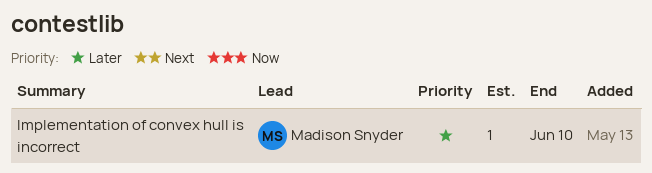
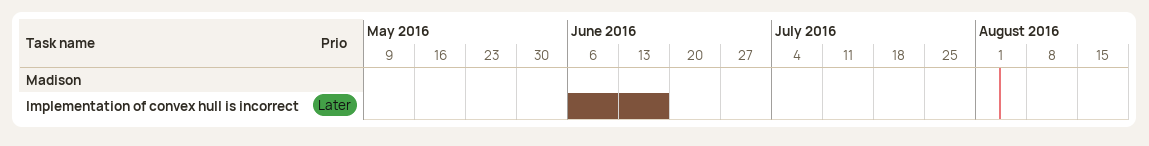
Implementation of convex hull is incorrect, due: Jun 10 -> Jun 17

